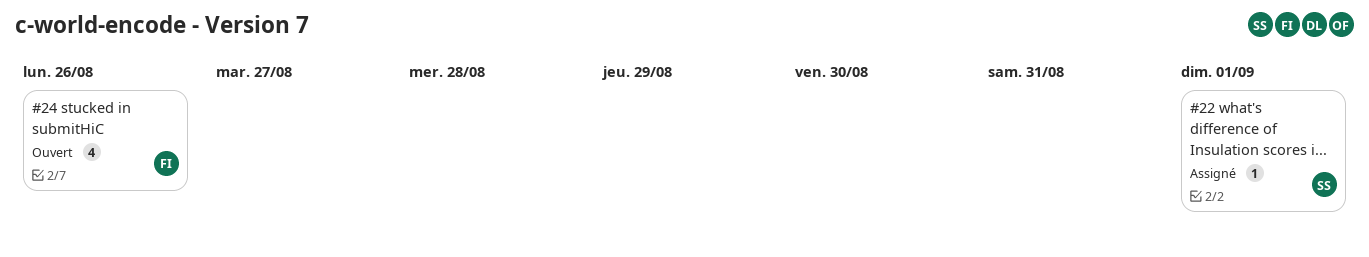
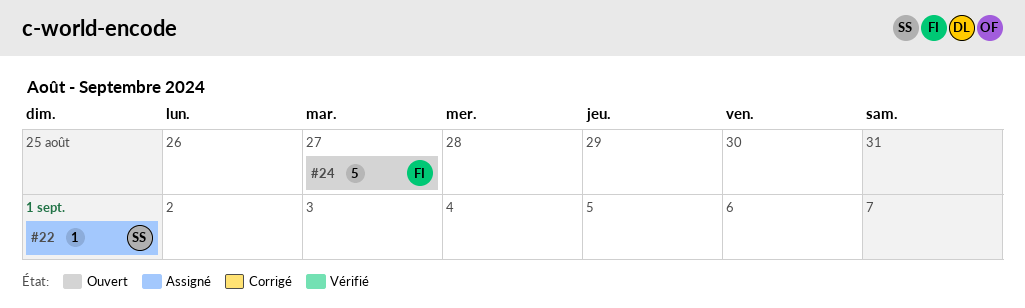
#24, estimate: 4 -> 5
#24, due: Aug 26 -> Aug 27

